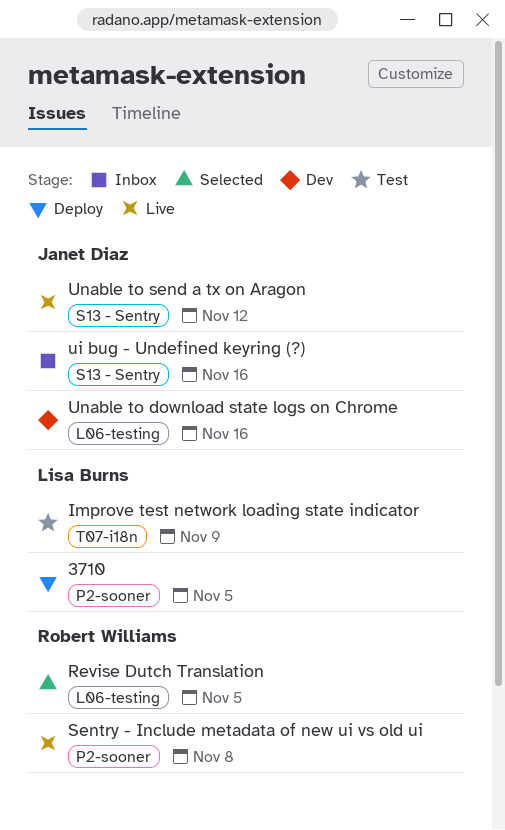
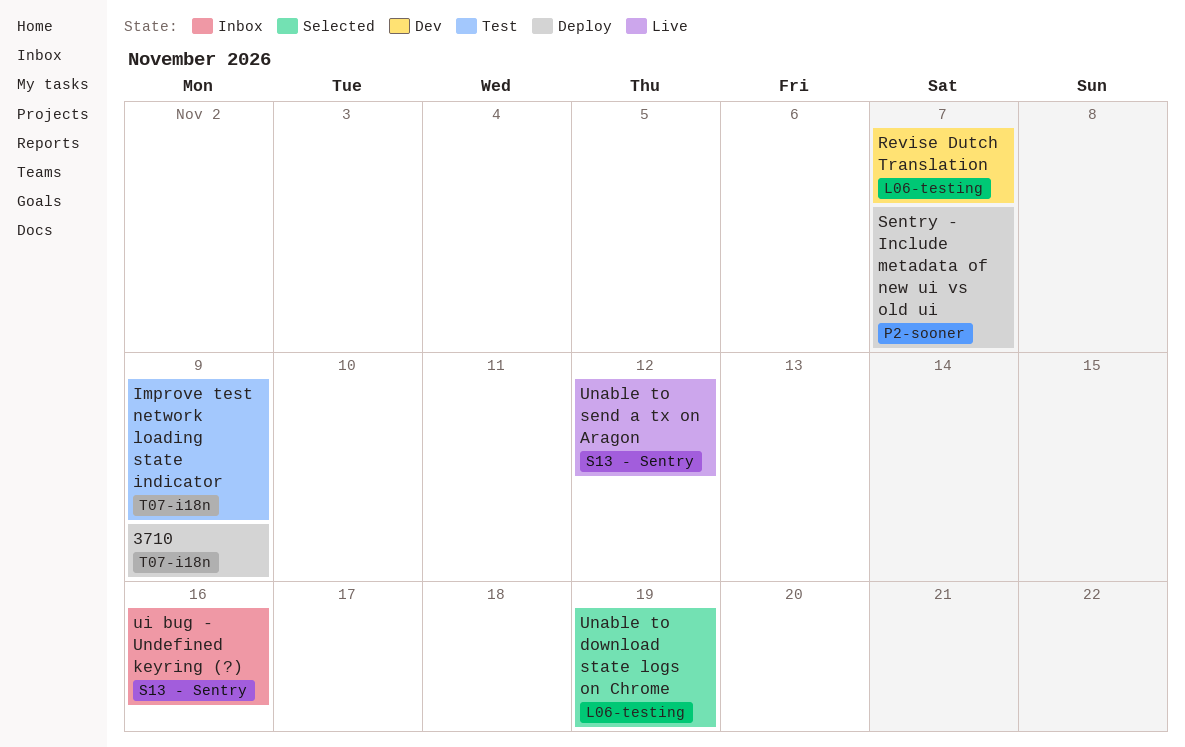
3710, label: P2-sooner -> T07-i18n
3710, due: Nov 5 -> Nov 9
Revise Dutch Translation, status: Selected -> Dev
Revise Dutch Translation, due: Nov 5 -> Nov 7
Sentry - Include metadata of new ui vs old ui, status: Live -> Deploy
Sentry - Include metadata of new ui vs old ui, due: Nov 8 -> Nov 7
Unable to download state logs on Chrome, status: Dev -> Selected
Unable to download state logs on Chrome, due: Nov 16 -> Nov 19

